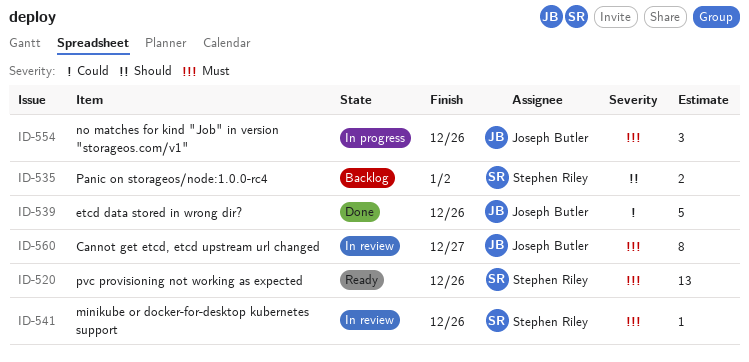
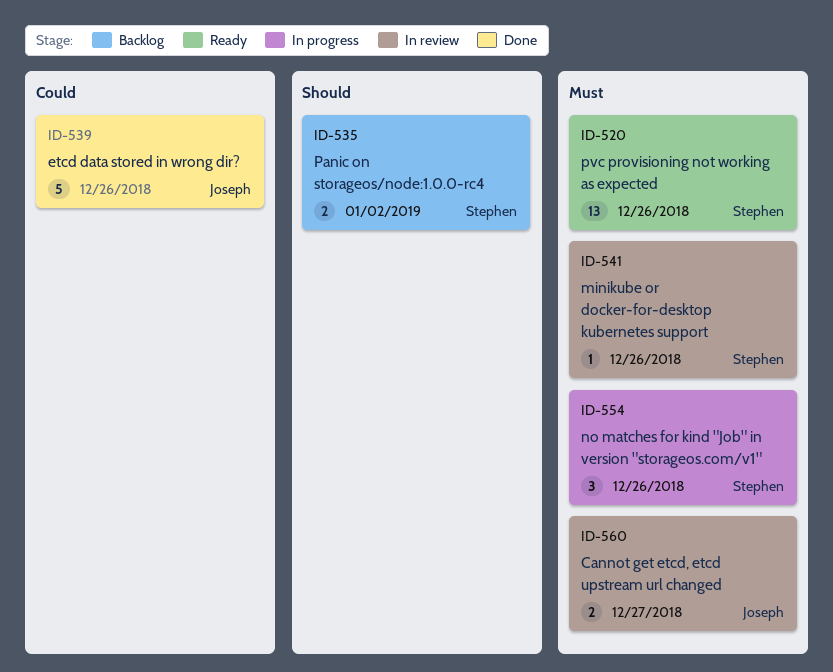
ID-554, owner: Joseph Butler -> Stephen Riley
ID-560, estimate: 8 -> 2

